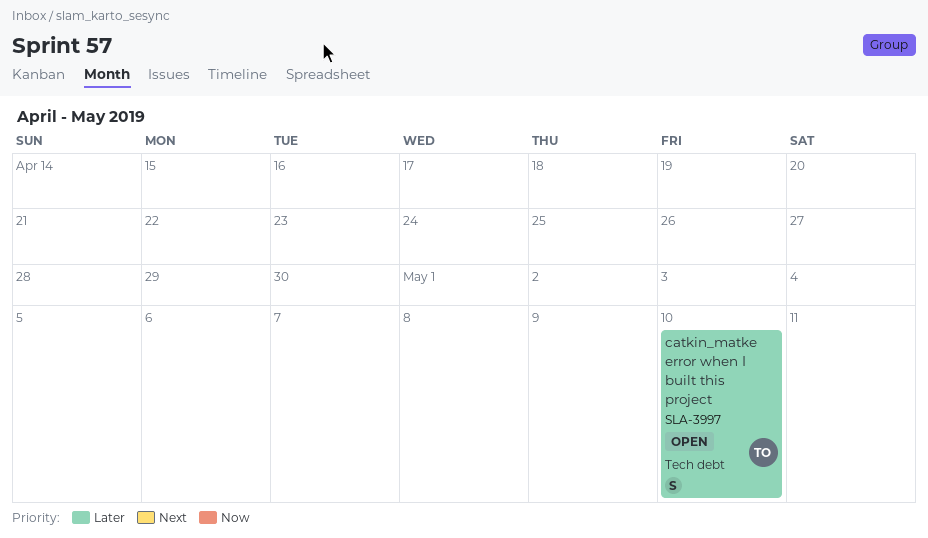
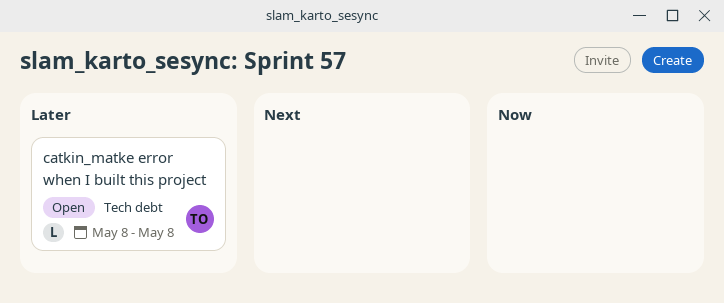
catkin_matke error when I built this project, estimate: S -> L
catkin_matke error when I built this project, due: May 10 -> May 8

